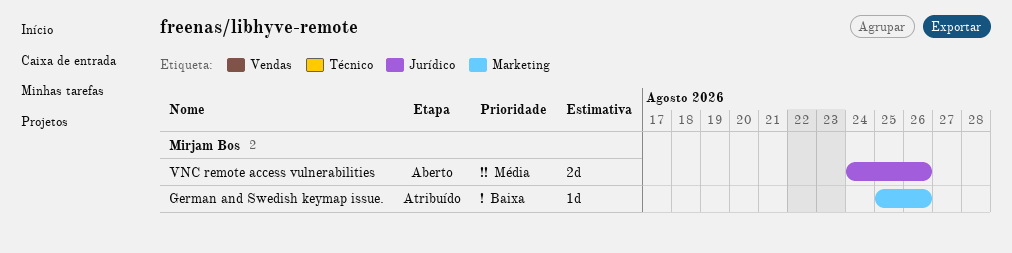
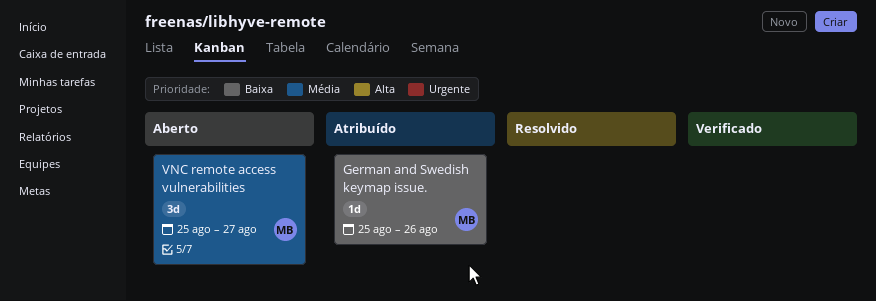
VNC remote access vulnerabilities, estimate: 2d -> 3d
VNC remote access vulnerabilities, start: Aug 24 -> Aug 25
VNC remote access vulnerabilities, due: Aug 26 -> Aug 27

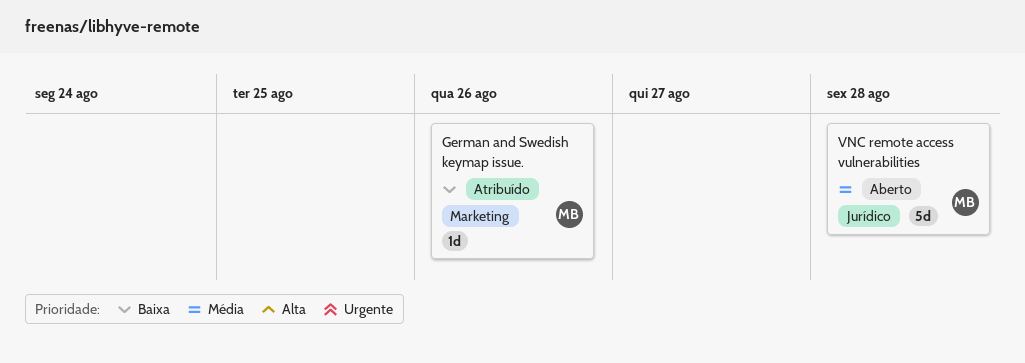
VNC remote access vulnerabilities, estimate: 3d -> 5d
VNC remote access vulnerabilities, due: Aug 27 -> Aug 28

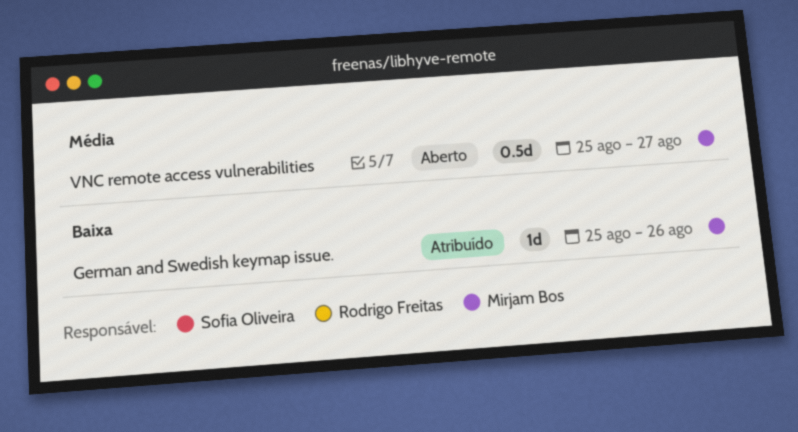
VNC remote access vulnerabilities, estimate: 5d -> 0.5d
VNC remote access vulnerabilities, due: Aug 28 -> Aug 27

